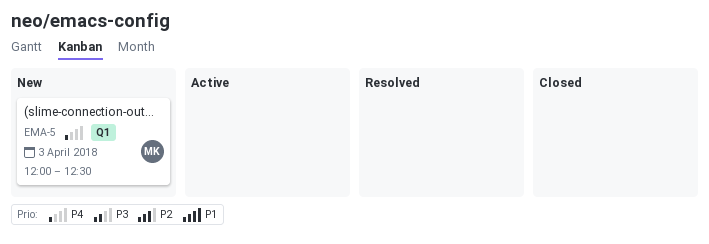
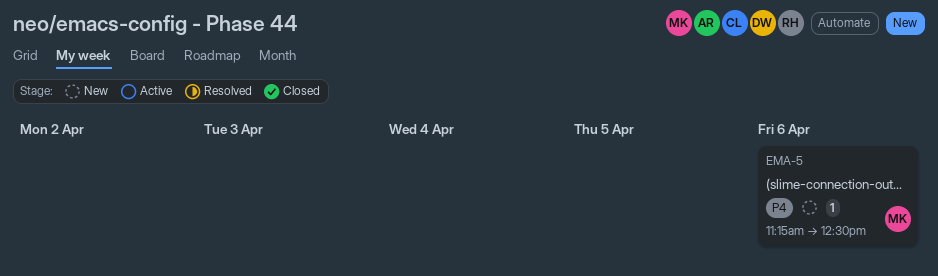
EMA-5, day: Apr 3 -> Apr 6
EMA-5, begins: 12:00 -> 11:15

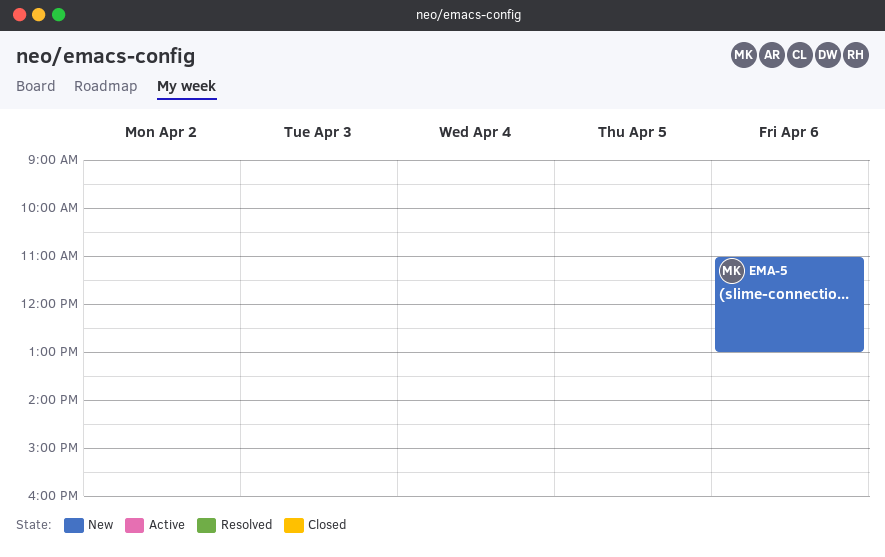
EMA-5, begins: 11:15 -> 11:00
EMA-5, ends: 12:30 -> 13:00

